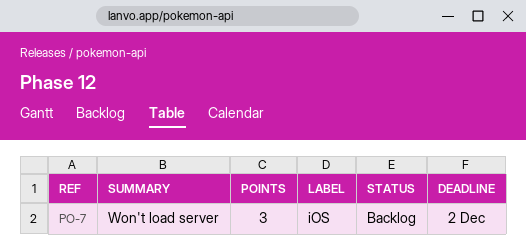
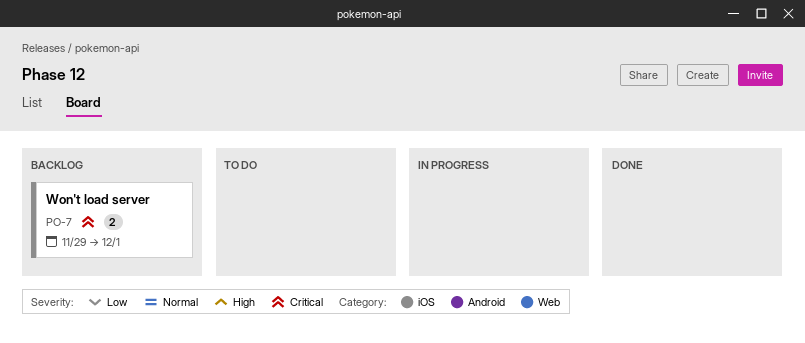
PO-7, estimate: 3 -> 2
PO-7, due: Dec 2 -> Dec 1

